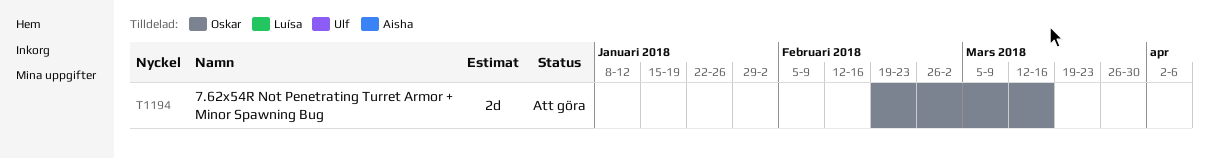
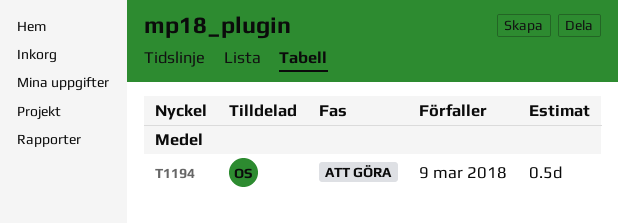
T1194, estimate: 2d -> 0.5d
T1194, due: Mar 16 -> Mar 9

